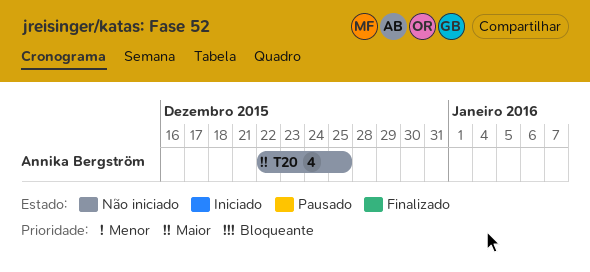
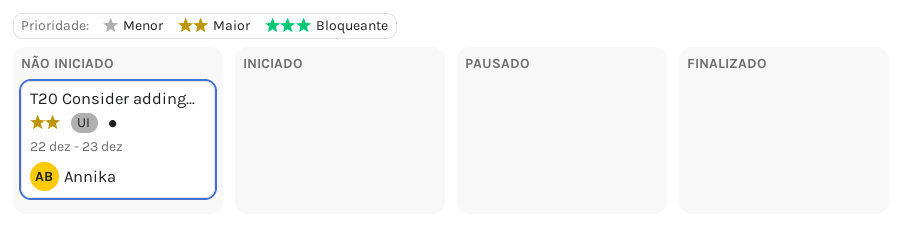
T20, estimate: 4 -> 1
T20, due: Dec 25 -> Dec 23

